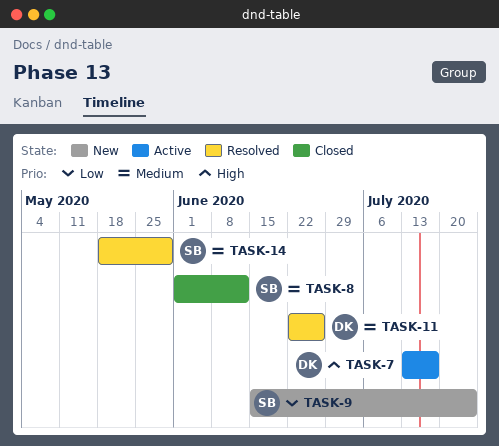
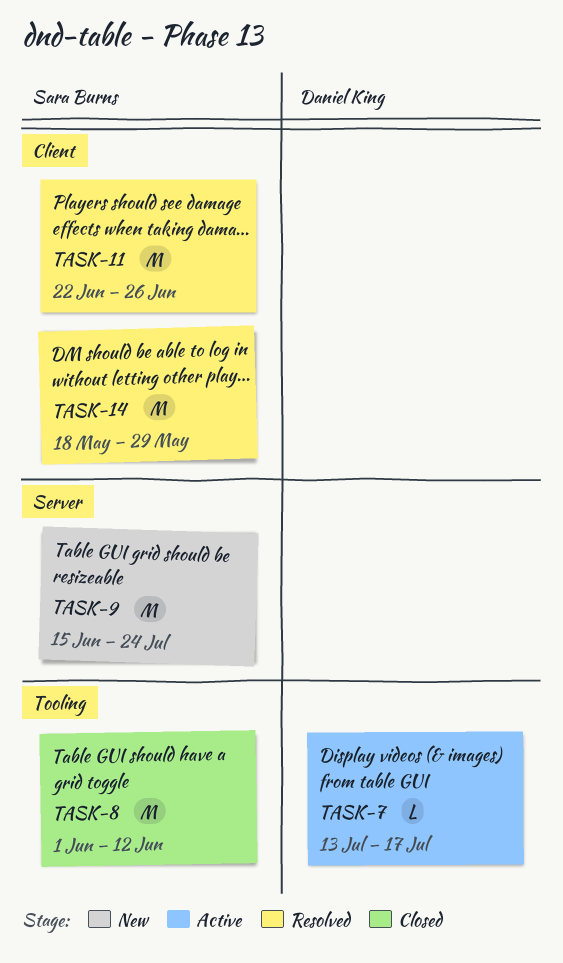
TASK-11, owner: Daniel King -> Sara Burns

